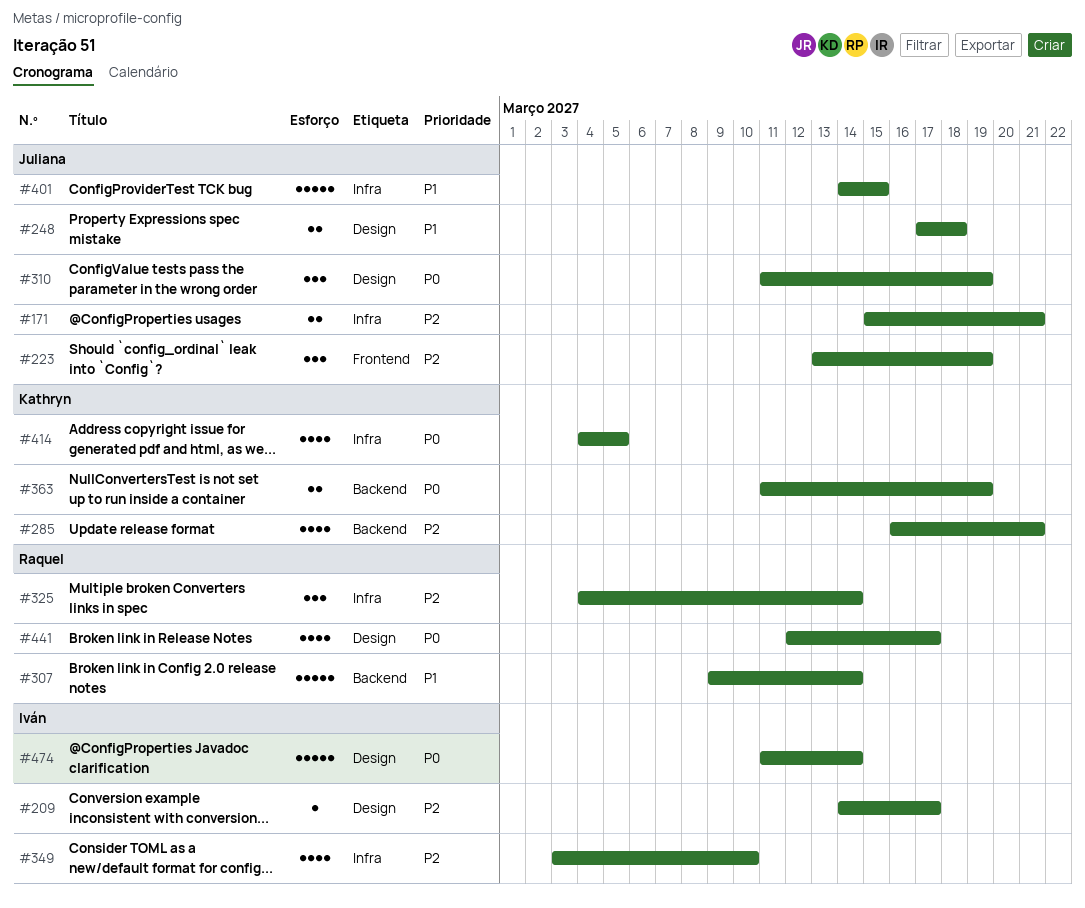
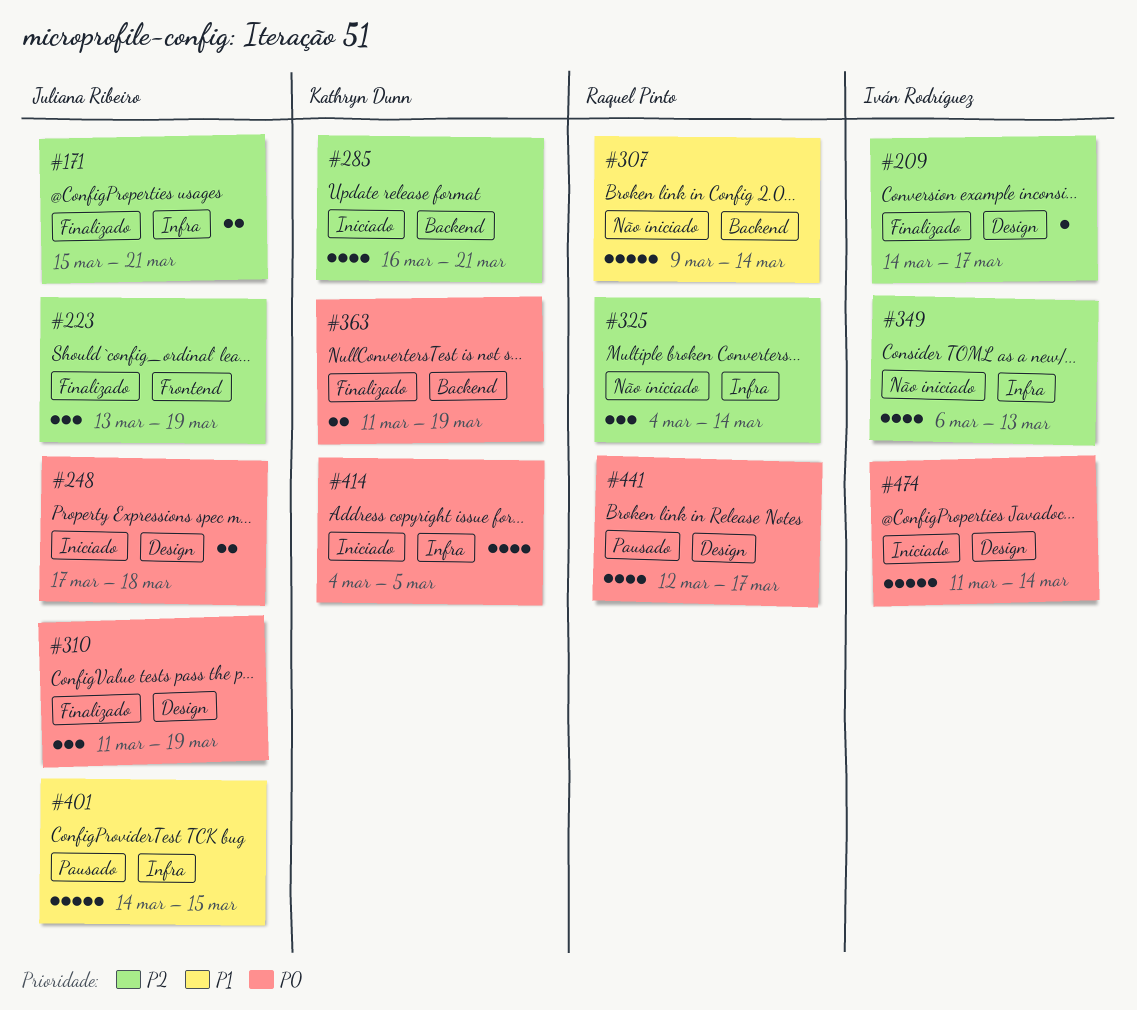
#248, priority: P1 -> P0
#349, start: Mar 3 -> Mar 6
#349, due: Mar 10 -> Mar 13

